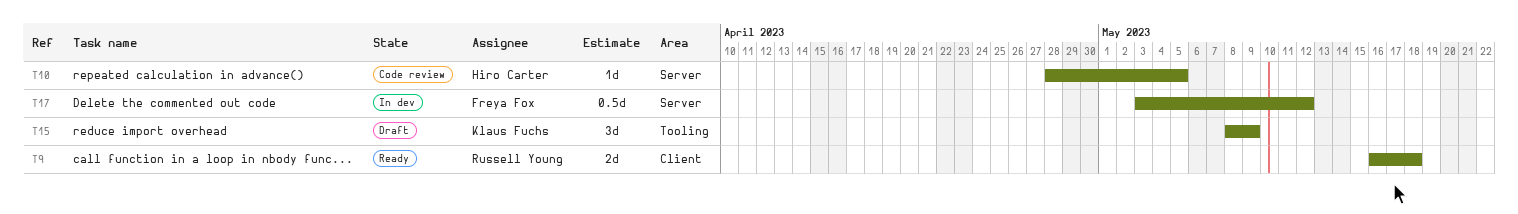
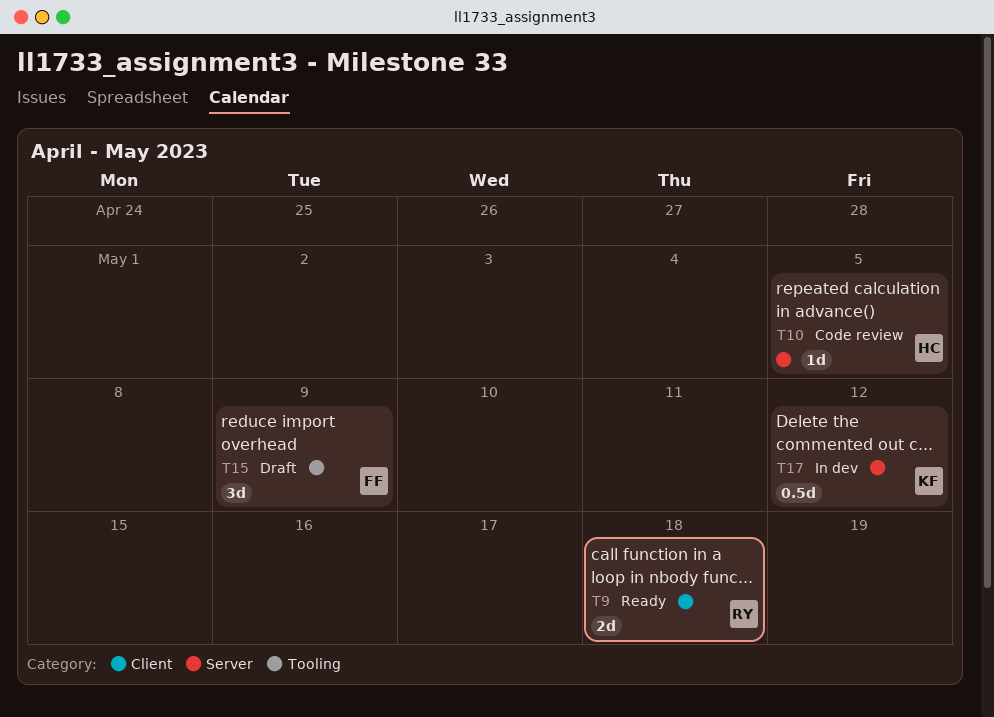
T15, owner: Klaus Fuchs -> Freya Fox
T17, owner: Freya Fox -> Klaus Fuchs

